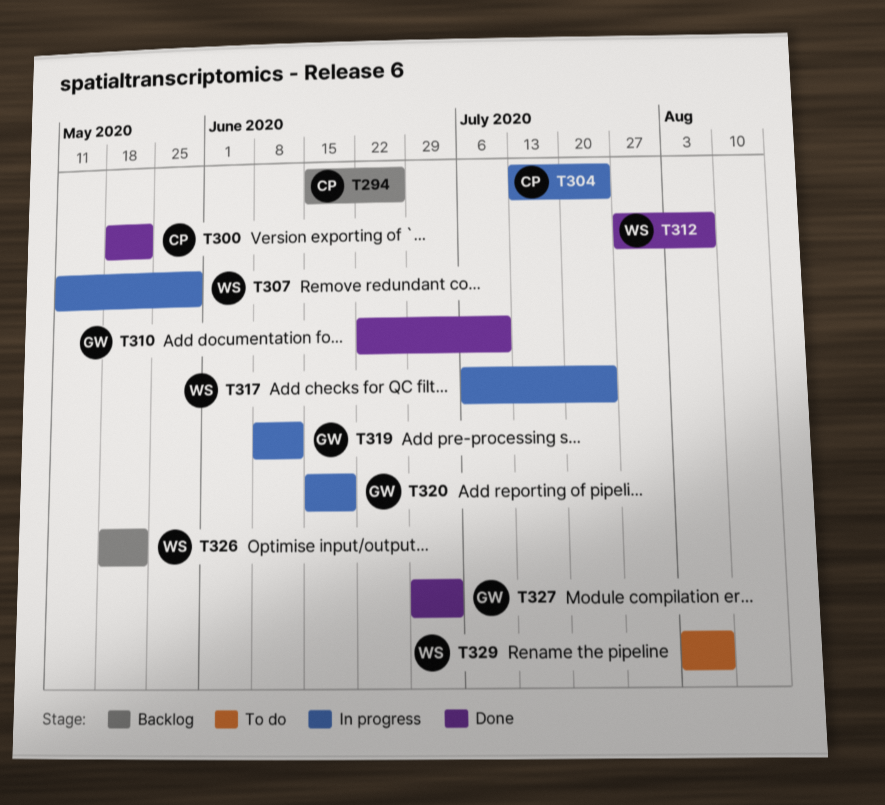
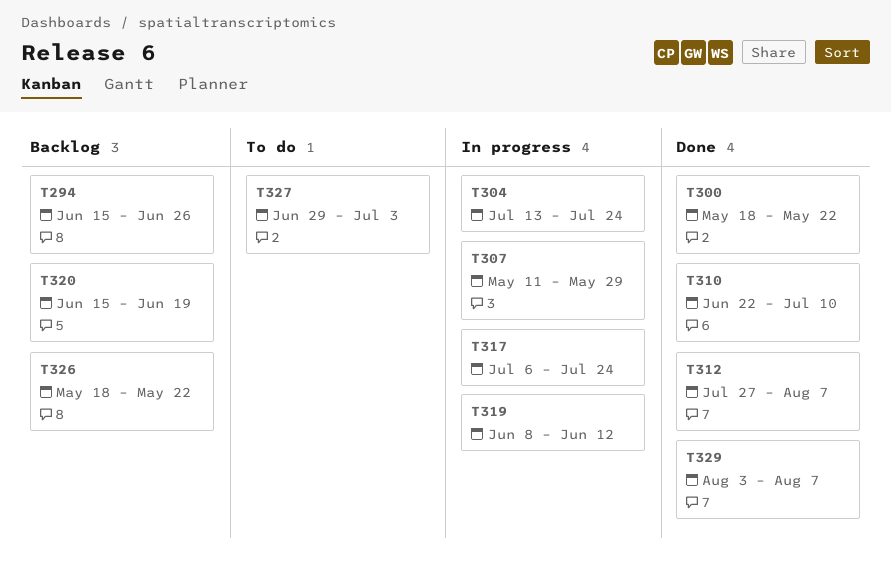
T320, status: In progress -> Backlog
T327, status: Done -> To do
T329, status: To do -> Done

